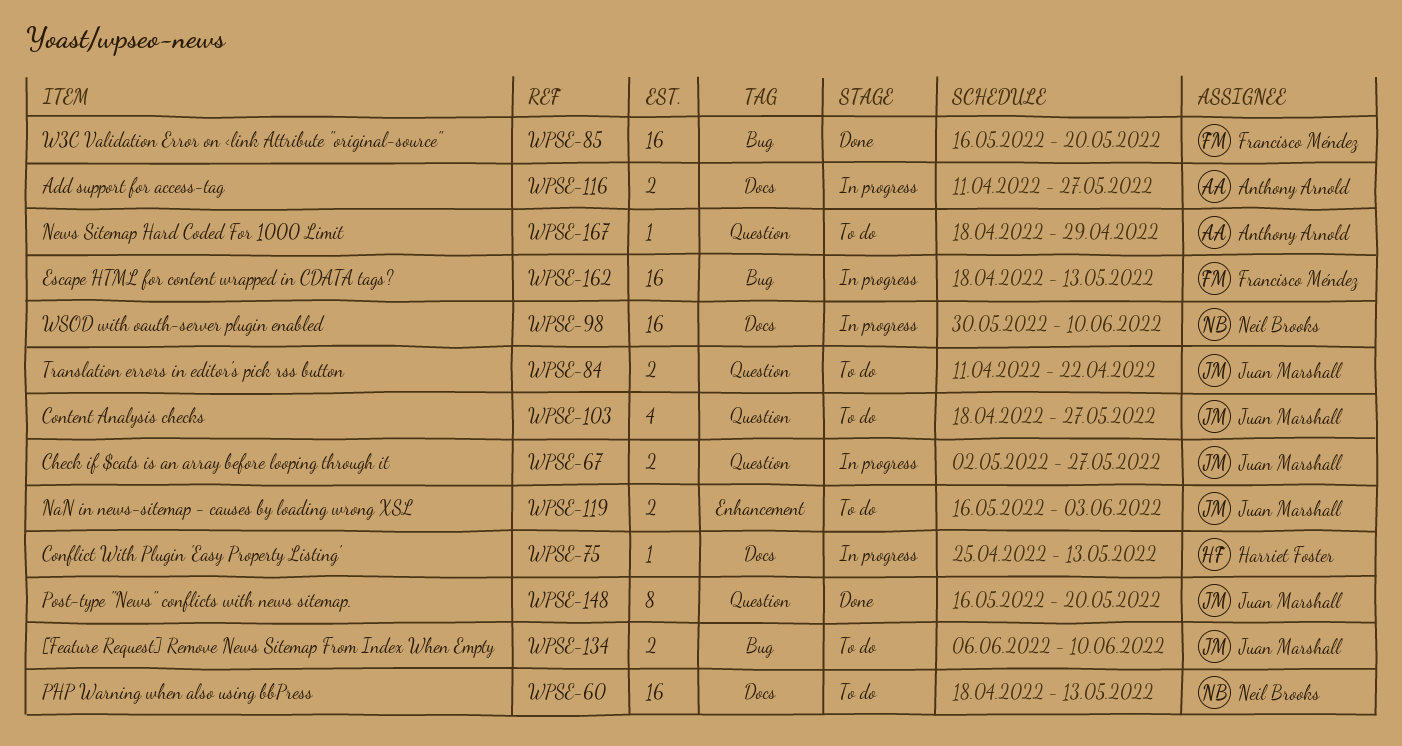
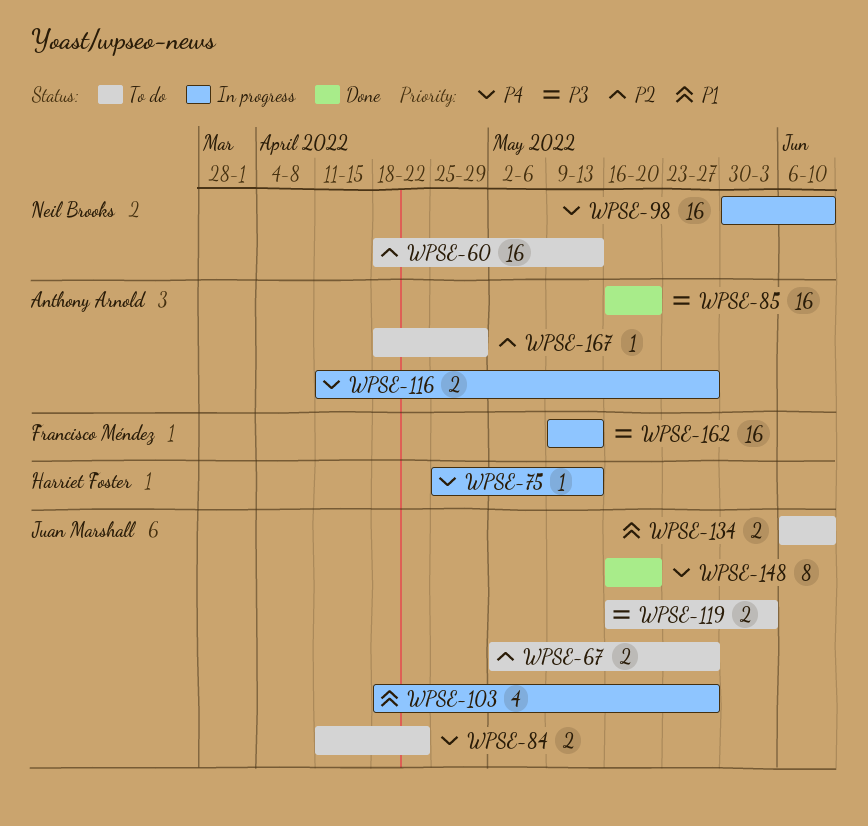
WPSE-67, status: In progress -> To do
WPSE-85, owner: Francisco Méndez -> Anthony Arnold
WPSE-103, status: To do -> In progress
WPSE-162, start: Apr 18 -> May 9

